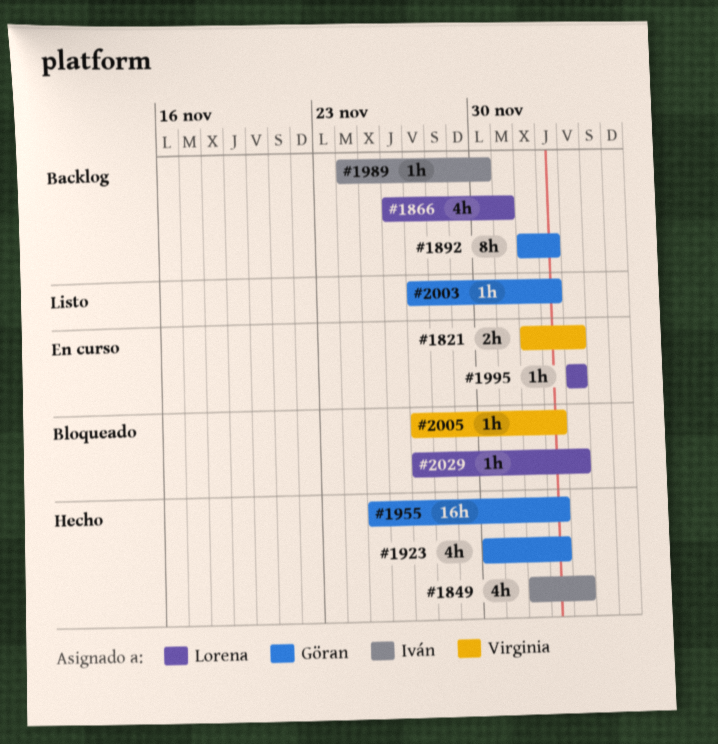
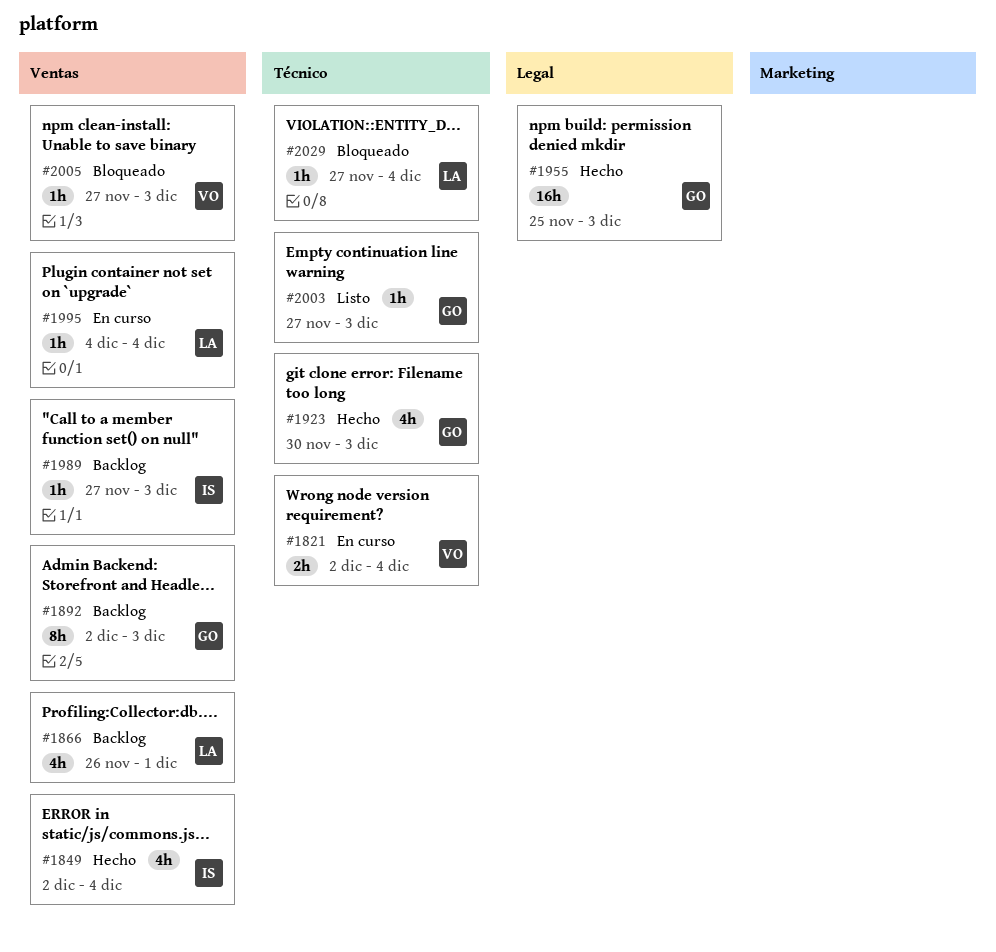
#1989, start: Nov 24 -> Nov 27
#1989, due: Nov 30 -> Dec 3

